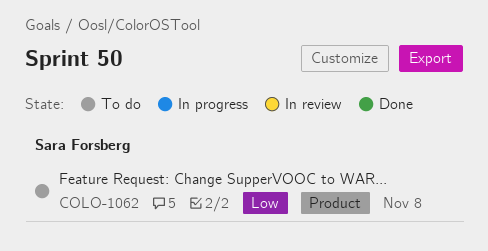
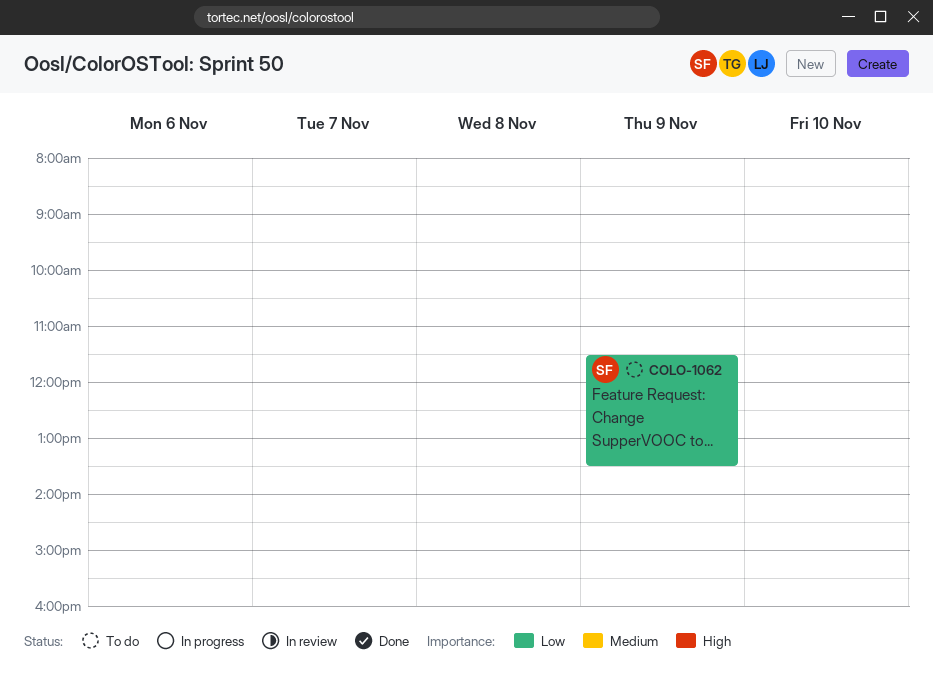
COLO-1062, day: Nov 8 -> Nov 9

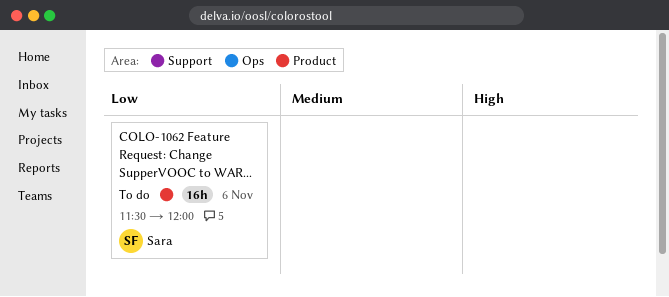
COLO-1062, day: Nov 9 -> Nov 6
COLO-1062, ends: 13:30 -> 12:00

